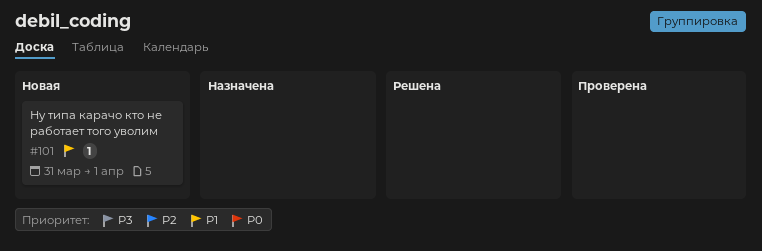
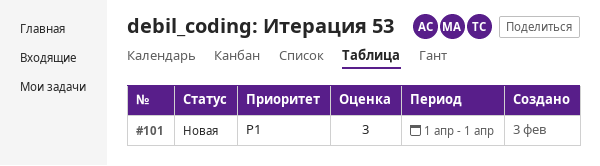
#101, estimate: 1 -> 3
#101, start: Mar 31 -> Apr 1

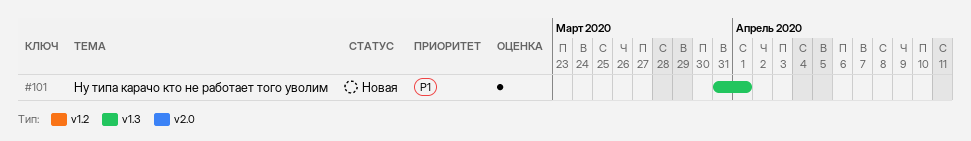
#101, estimate: 3 -> 1
#101, start: Apr 1 -> Mar 31

